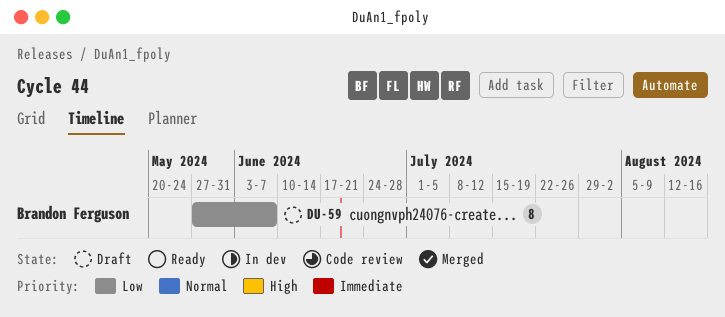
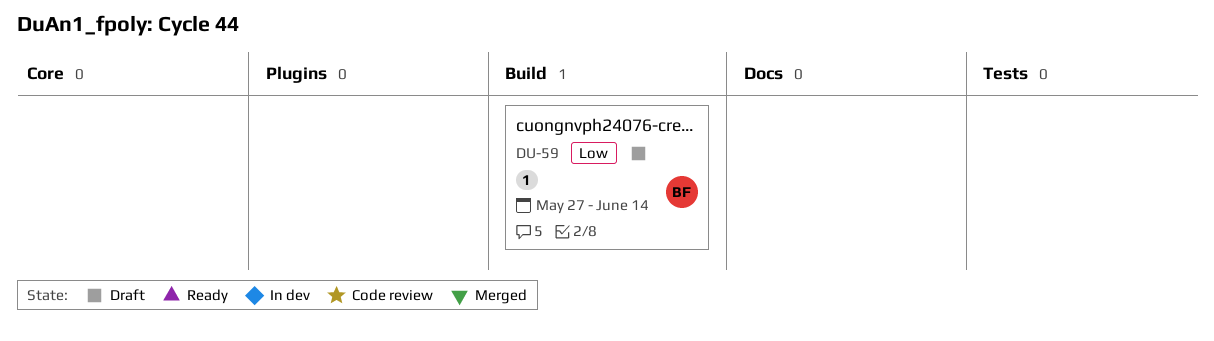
DU-59, estimate: 8 -> 1
DU-59, due: Jun 7 -> Jun 14

